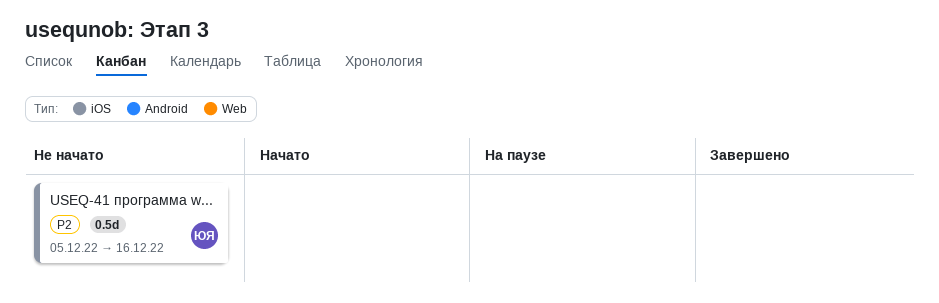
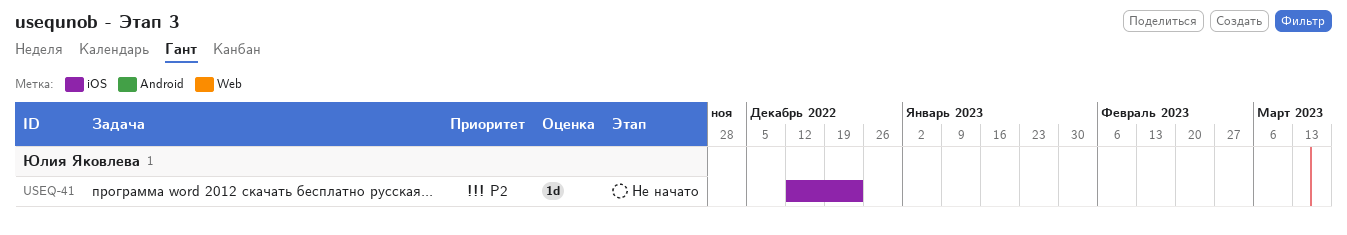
USEQ-41, estimate: 0.5d -> 1d
USEQ-41, start: Dec 5 -> Dec 12
USEQ-41, due: Dec 16 -> Dec 23

